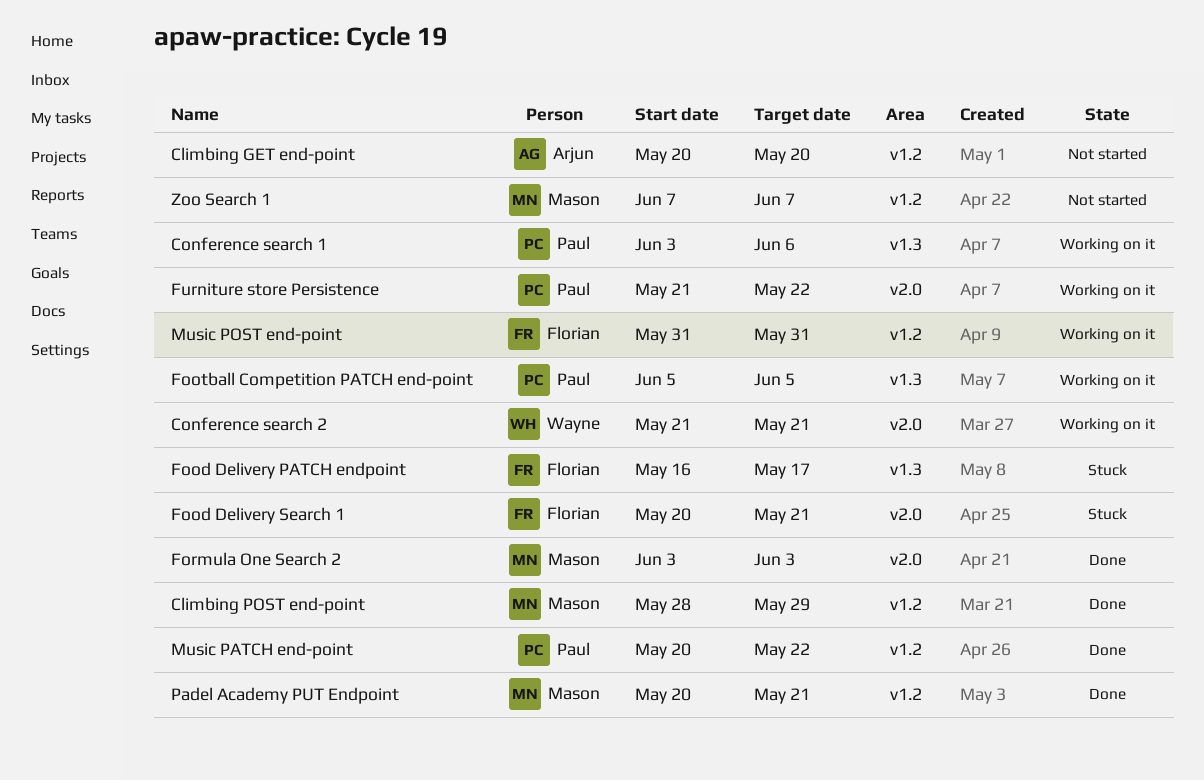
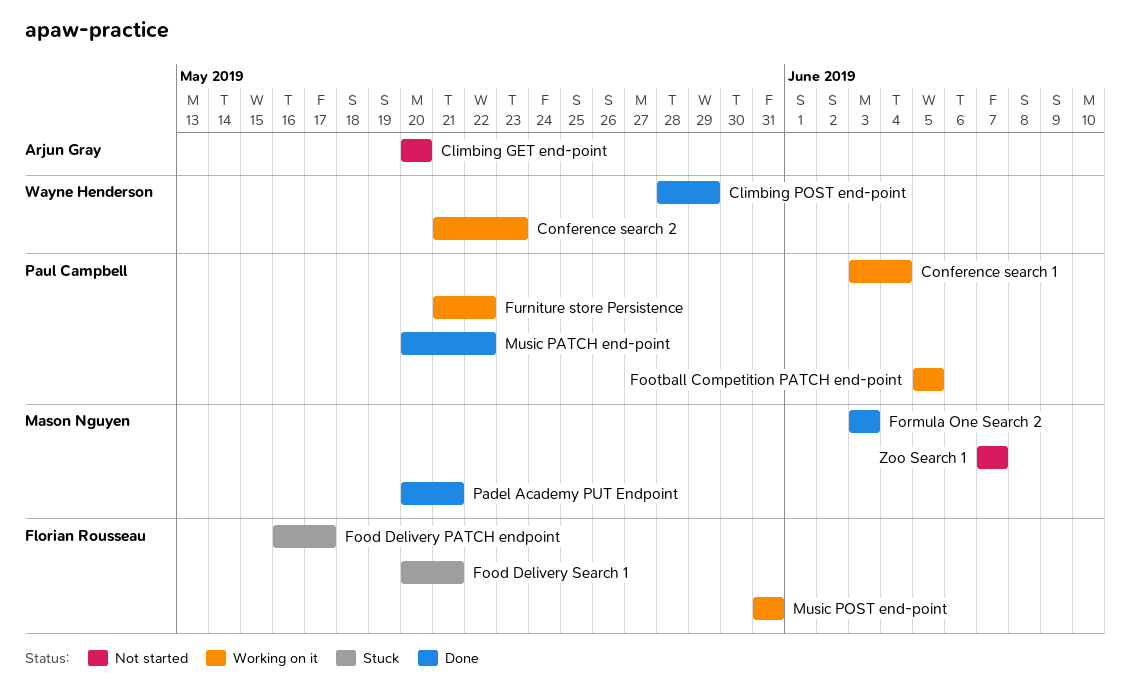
Climbing POST end-point, owner: Mason Nguyen -> Wayne Henderson
Conference search 1, due: Jun 6 -> Jun 4
Conference search 2, due: May 21 -> May 23

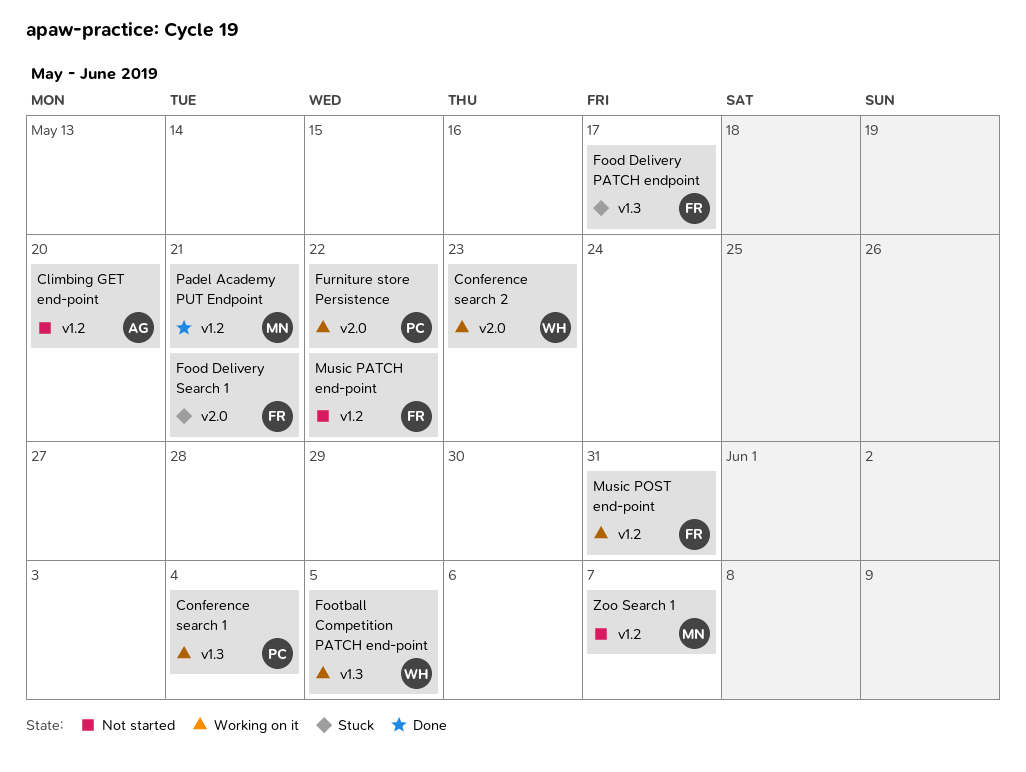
Climbing POST end-point: present -> none
Football Competition PATCH end-point, owner: Paul Campbell -> Wayne Henderson
Formula One Search 2: present -> none
Music PATCH end-point, status: Done -> Not started
Music PATCH end-point, owner: Paul Campbell -> Florian Rousseau

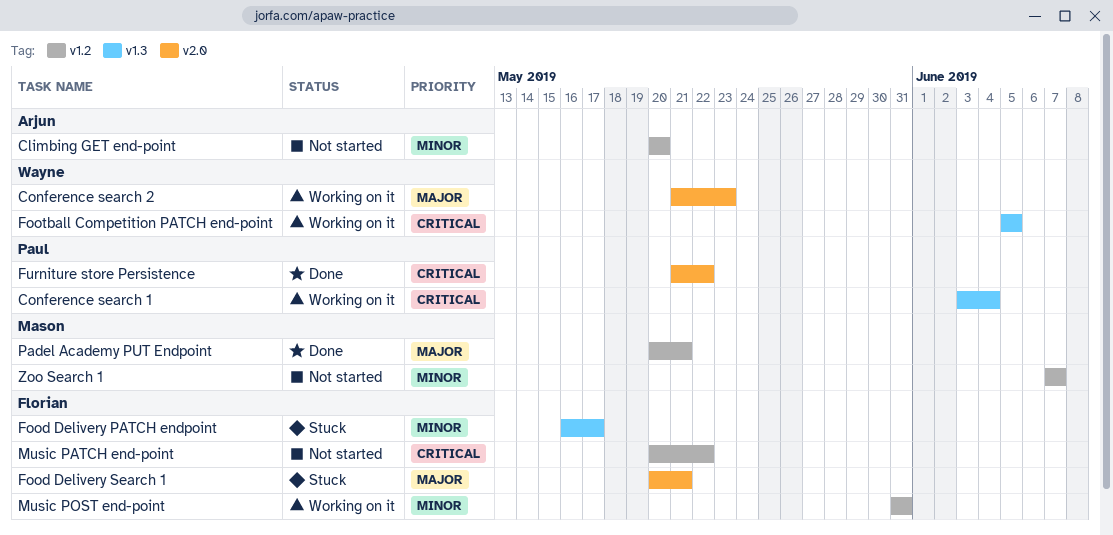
Furniture store Persistence, status: Working on it -> Done

